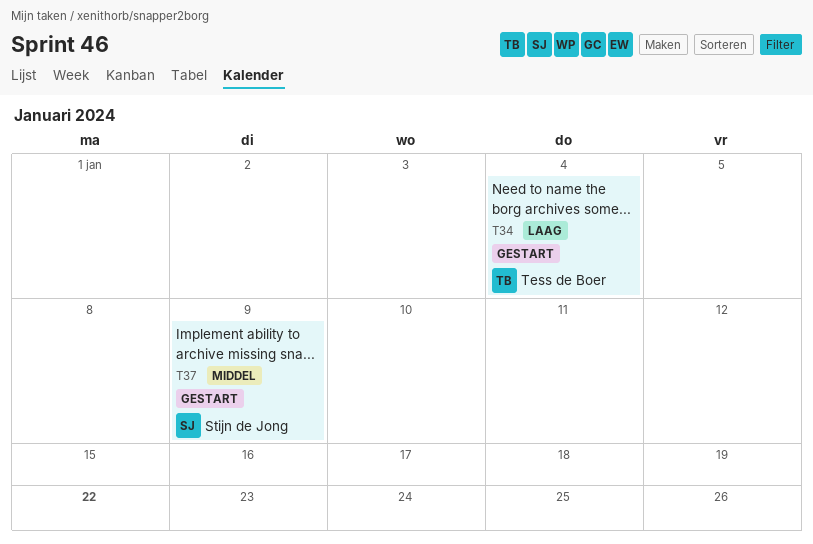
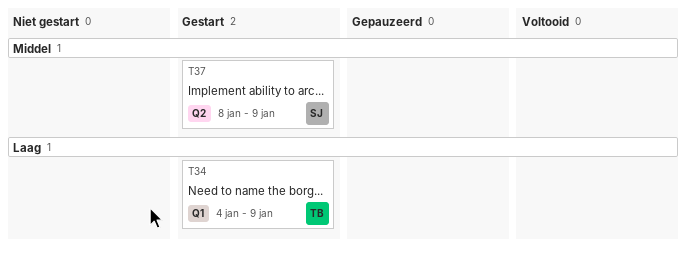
T34, due: Jan 4 -> Jan 9

